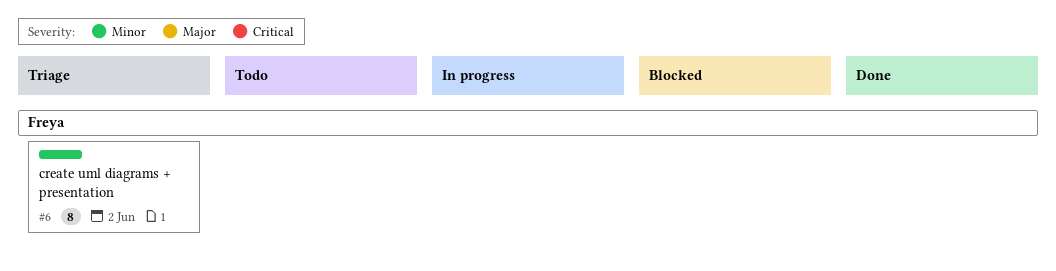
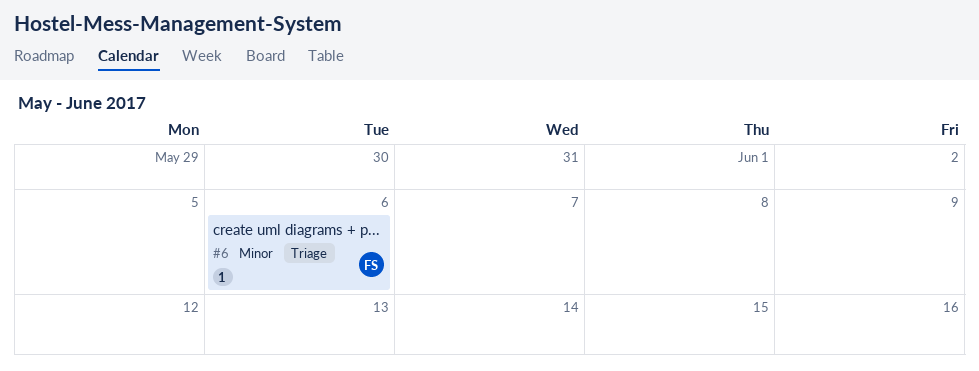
#6, estimate: 8 -> 1
#6, due: Jun 2 -> Jun 6

